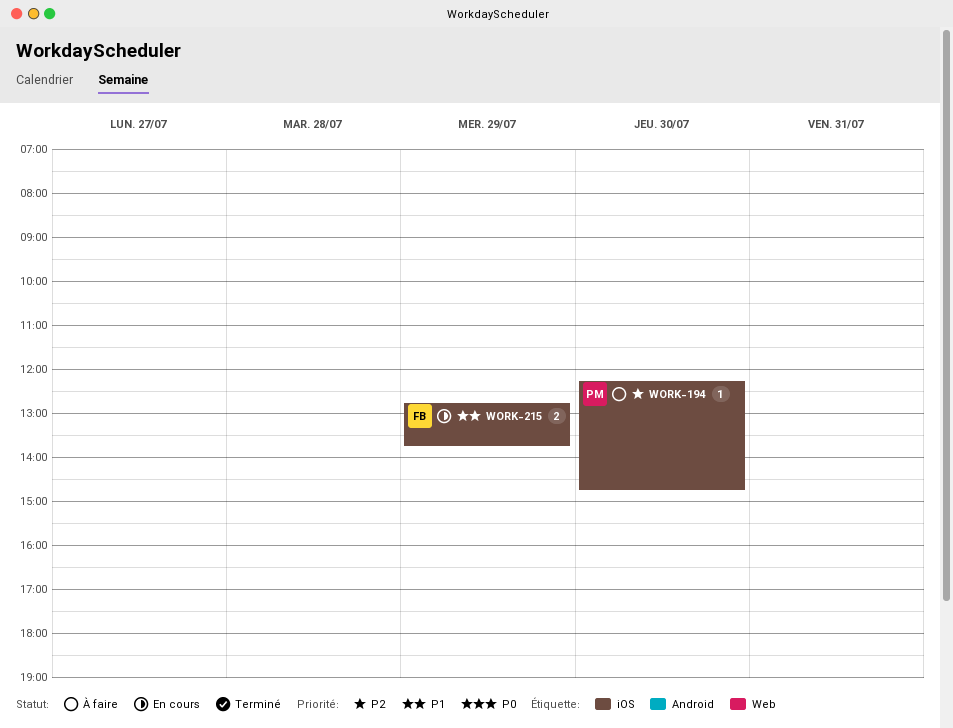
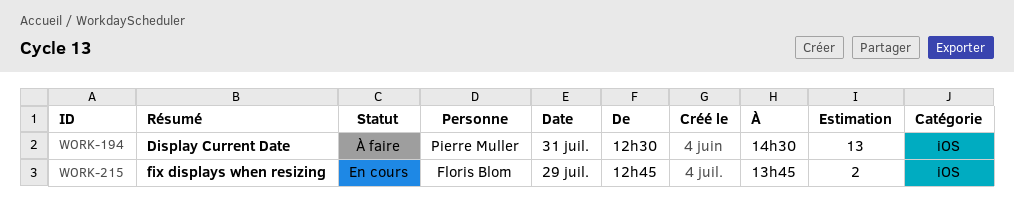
WORK-194, estimate: 1 -> 13
WORK-194, day: Jul 30 -> Jul 31
WORK-194, begins: 12:15 -> 12:30
WORK-194, ends: 14:45 -> 14:30

